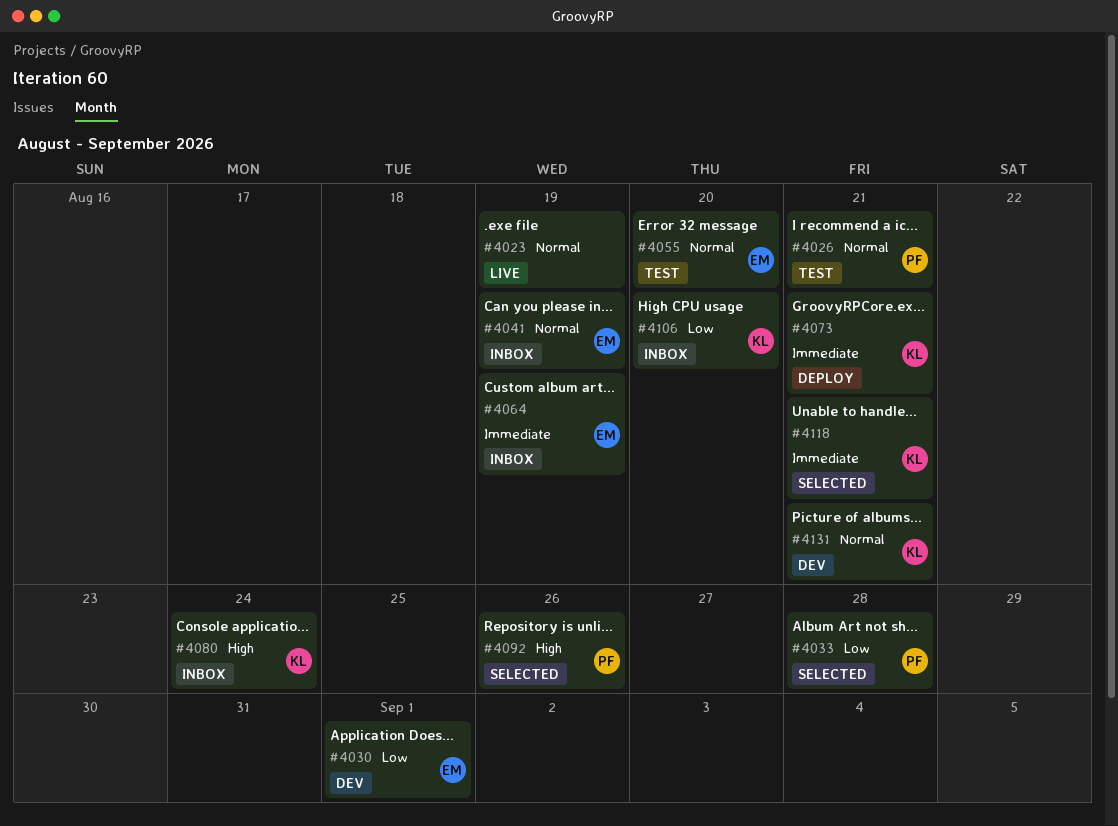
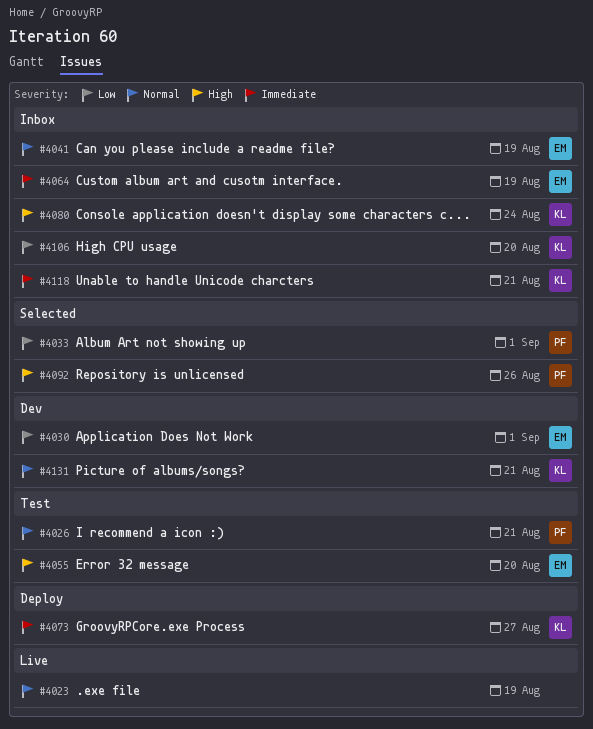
#4033, due: Aug 28 -> Sep 1
#4055, priority: Normal -> High
#4073, due: Aug 21 -> Aug 27
#4118, status: Selected -> Inbox

